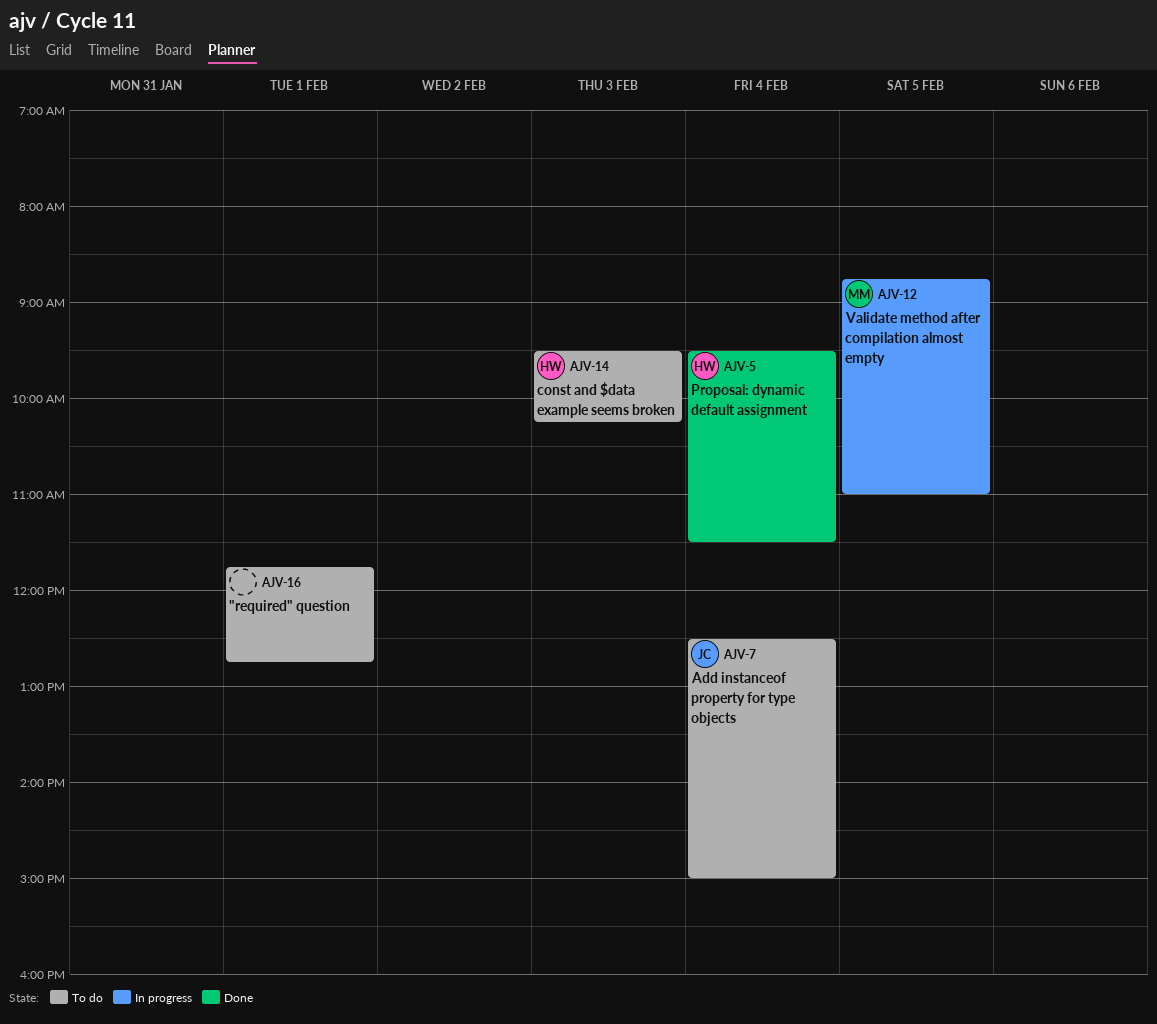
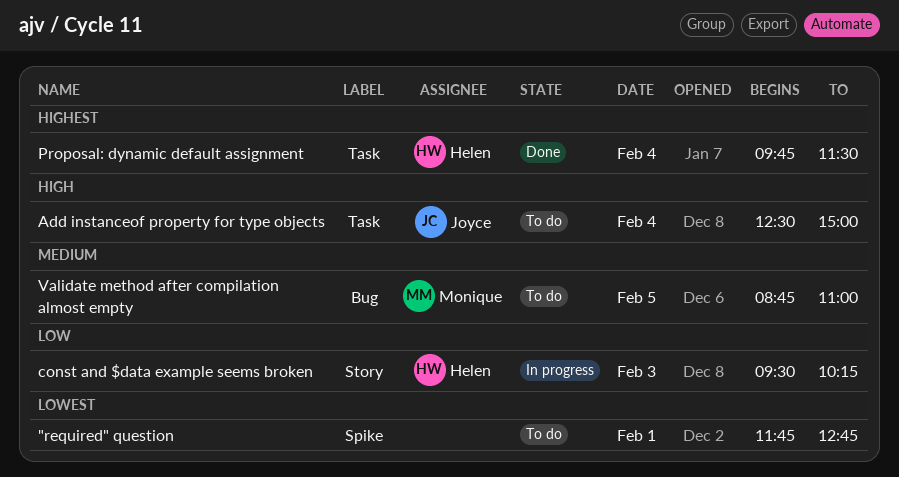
const and $data example seems broken, status: To do -> In progress
Proposal: dynamic default assignment, begins: 09:30 -> 09:45
Validate method after compilation almost empty, status: In progress -> To do

